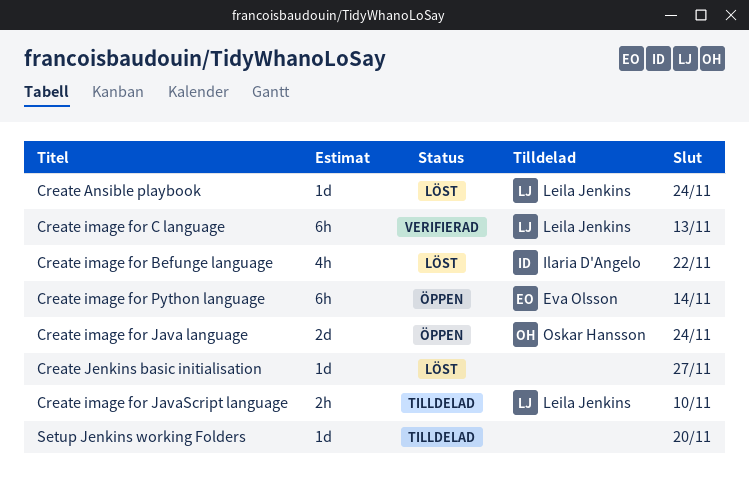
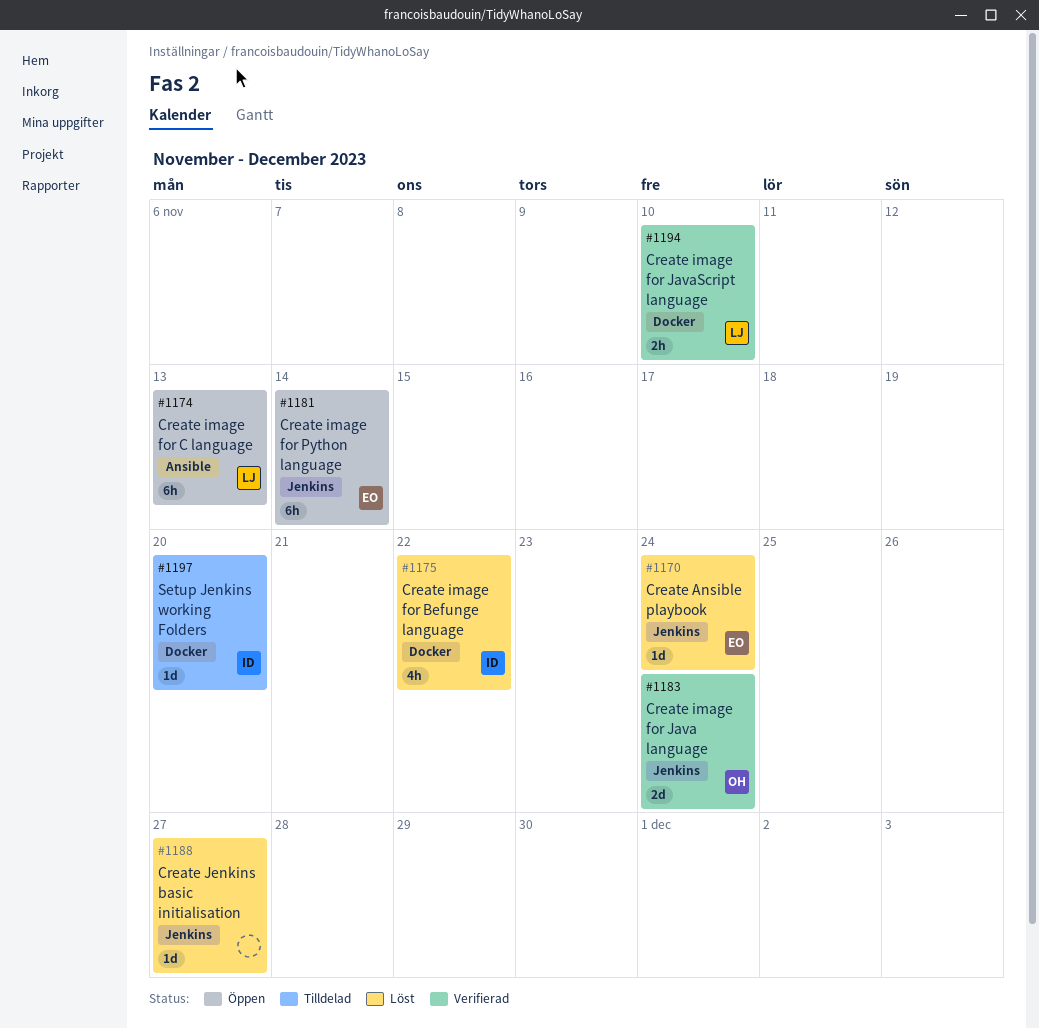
Create Ansible playbook, owner: Leila Jenkins -> Eva Olsson
Create image for C language, status: Verifierad -> Öppen
Create image for Java language, status: Öppen -> Verifierad
Create image for JavaScript language, status: Tilldelad -> Verifierad
Setup Jenkins working Folders, owner: none -> Ilaria D'Angelo

